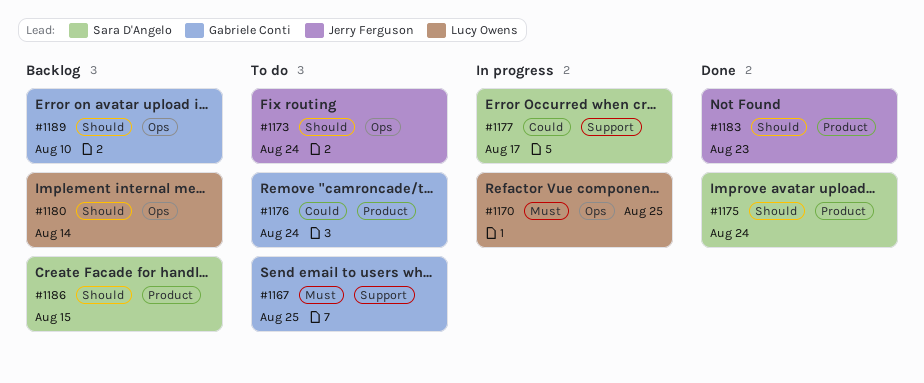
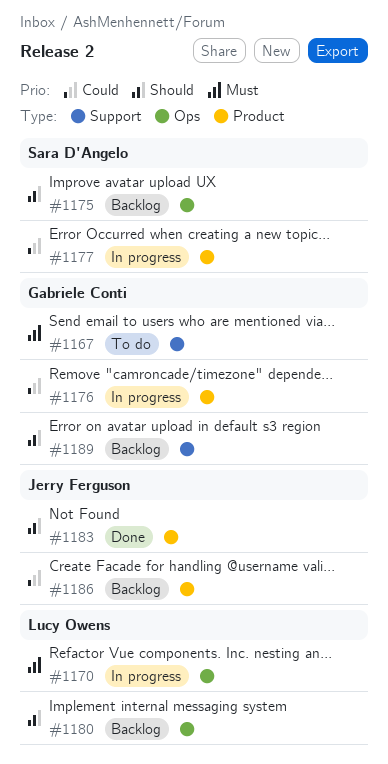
#1173: present -> none
#1175, status: Done -> Backlog
#1175, label: Product -> Ops
#1176, status: To do -> In progress
#1177, label: Support -> Product
#1186, owner: Sara D'Angelo -> Jerry Ferguson
#1186, priority: Should -> Could
#1189, label: Ops -> Support

